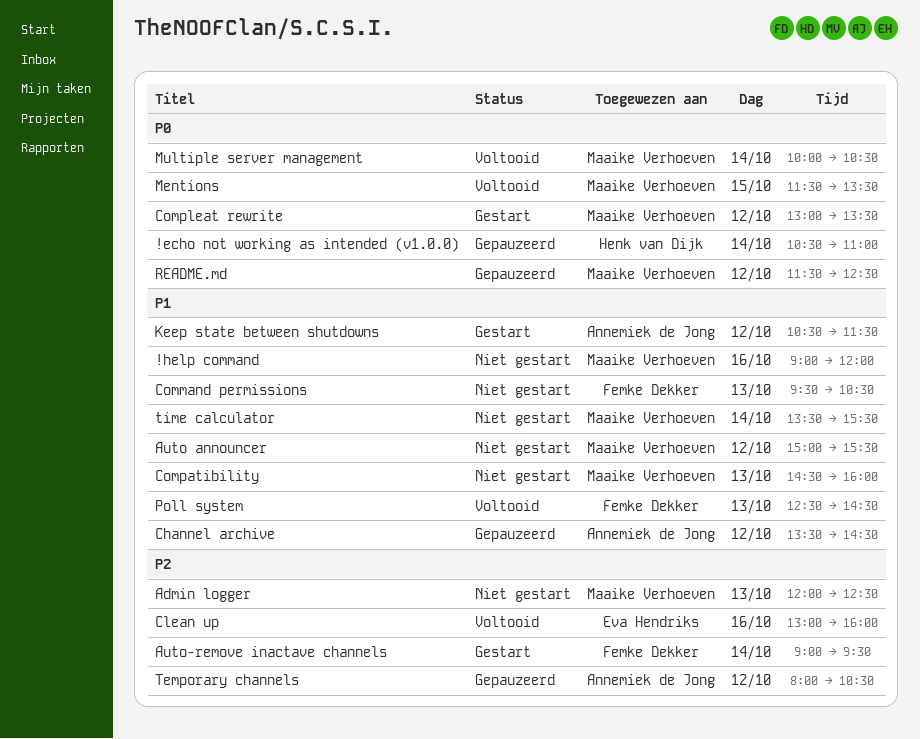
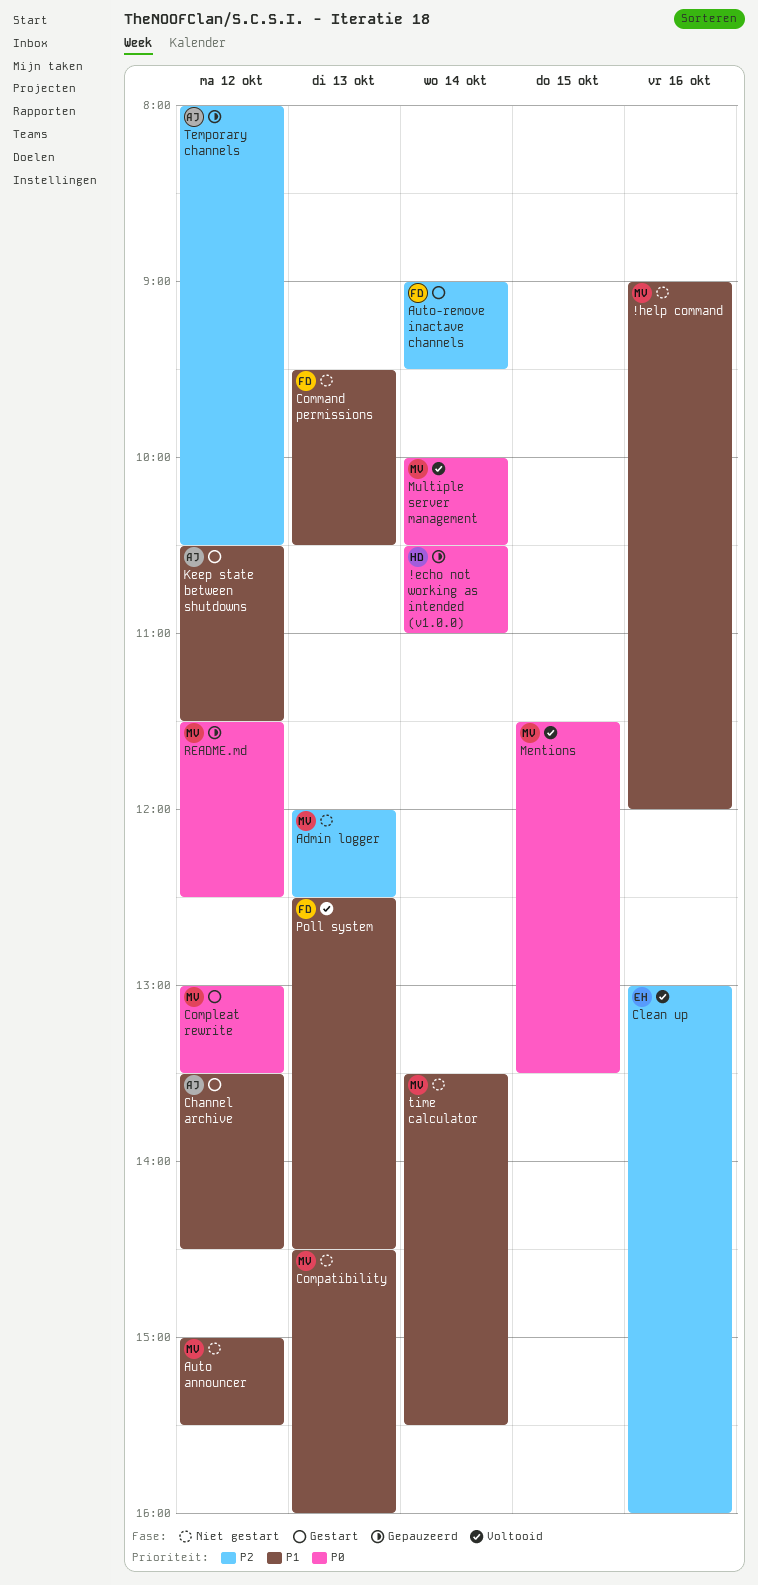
Channel archive, status: Gepauzeerd -> Gestart

